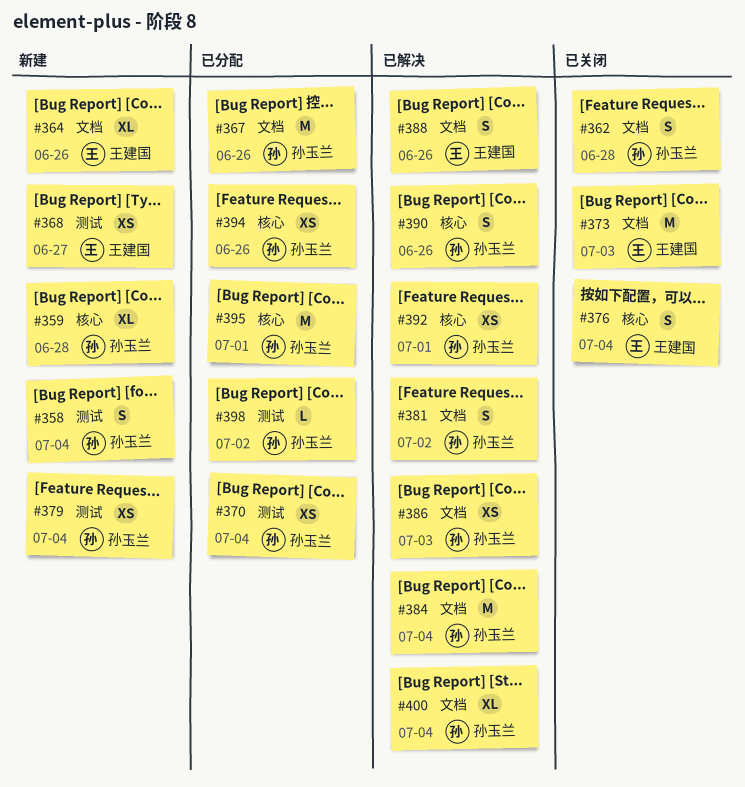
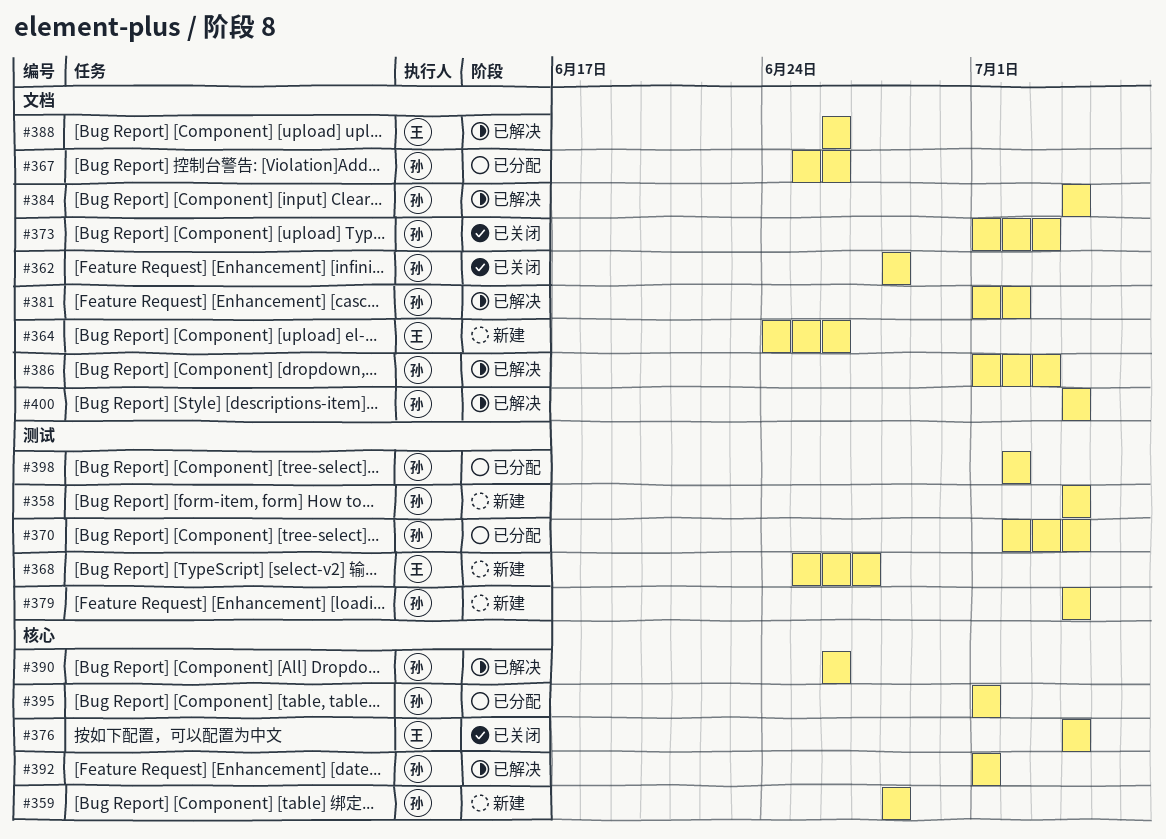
#373, owner: 王建国 -> 孙玉兰
#394: present -> none

